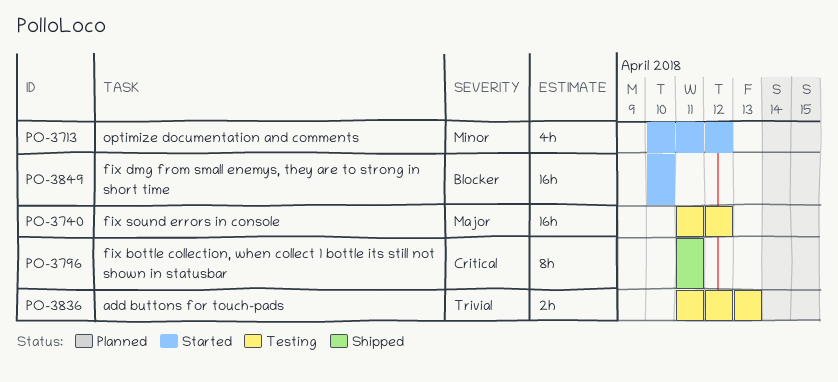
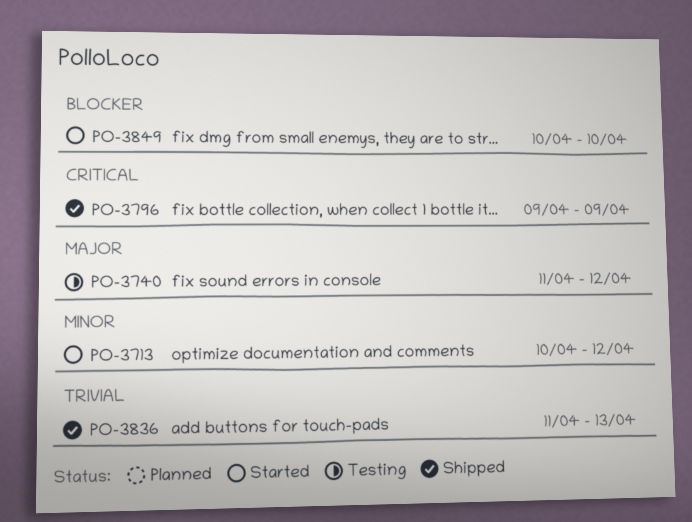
PO-3796, start: Apr 11 -> Apr 9
PO-3796, due: Apr 11 -> Apr 9
PO-3836, status: Testing -> Shipped

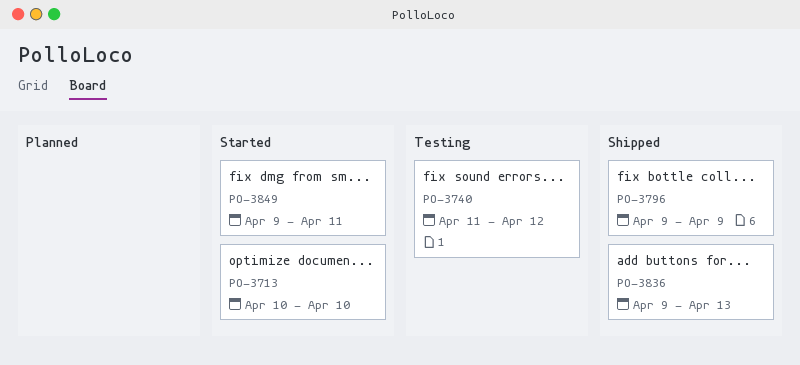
PO-3713, due: Apr 12 -> Apr 10
PO-3836, start: Apr 11 -> Apr 9
PO-3849, start: Apr 10 -> Apr 9
PO-3849, due: Apr 10 -> Apr 11

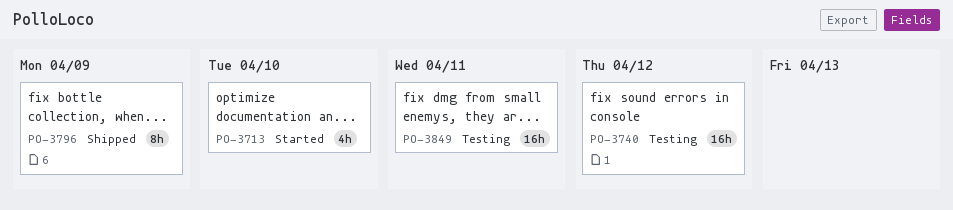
PO-3836: present -> none
PO-3849, status: Started -> Testing

